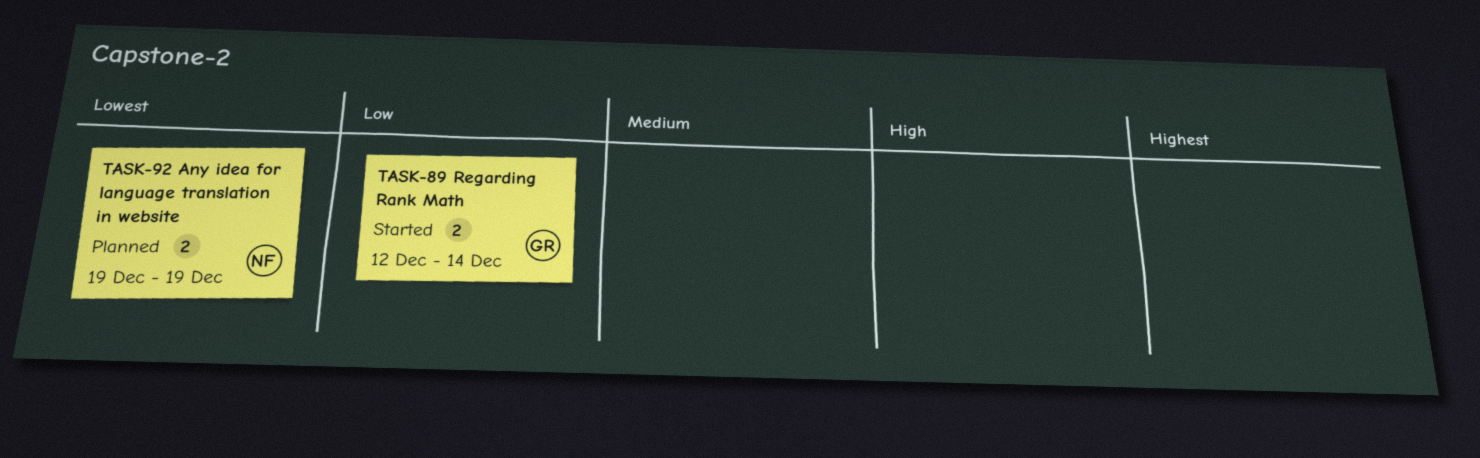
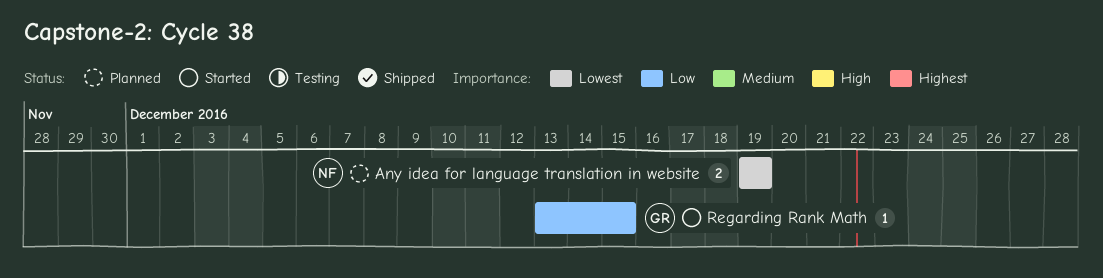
Regarding Rank Math, estimate: 2 -> 1
Regarding Rank Math, start: Dec 12 -> Dec 13
Regarding Rank Math, due: Dec 14 -> Dec 15

